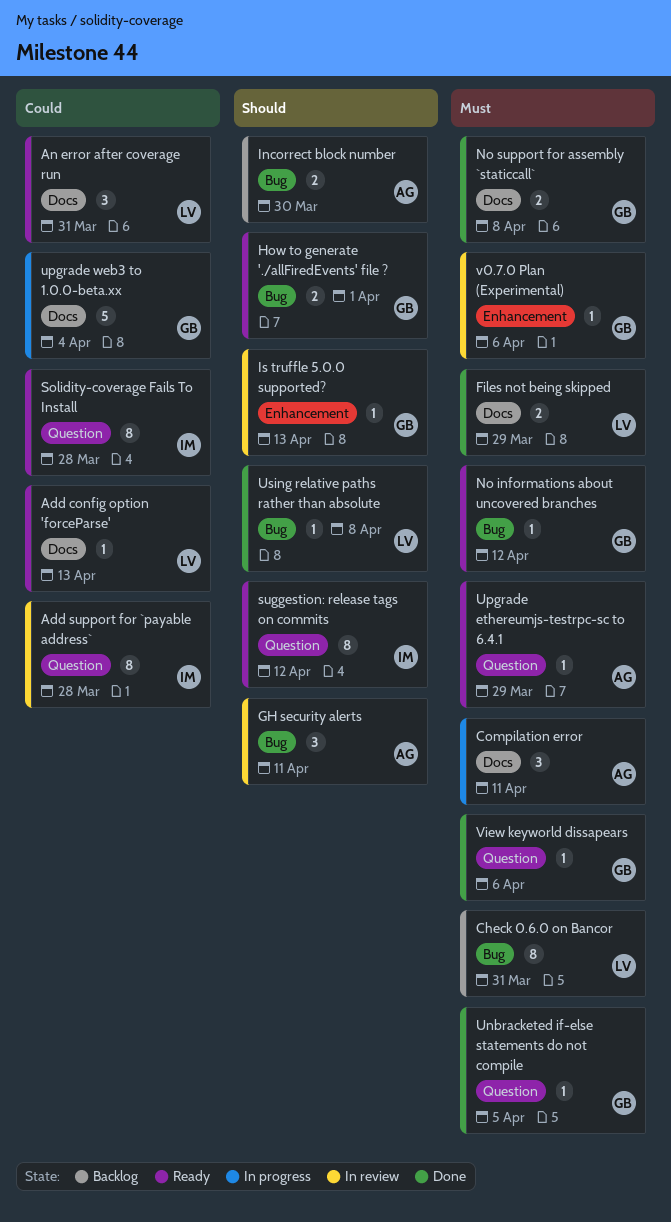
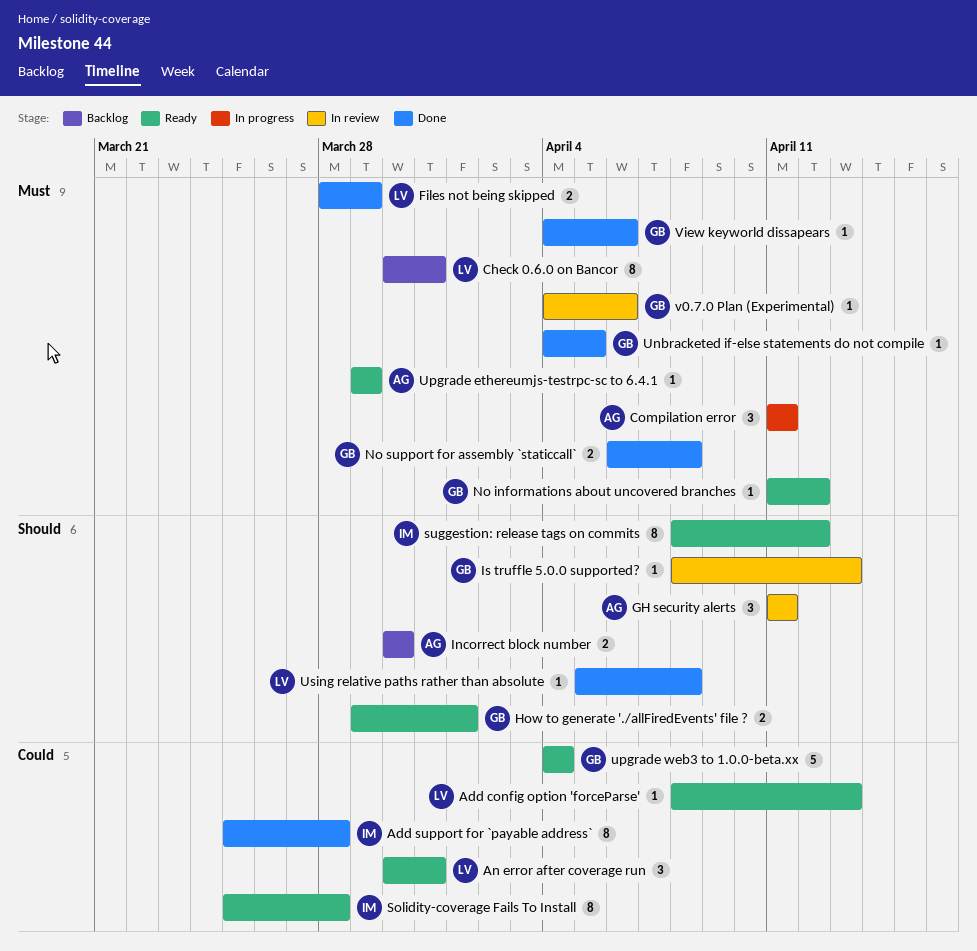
Add support for `payable address`, status: In review -> Done
upgrade web3 to 1.0.0-beta.xx, status: In progress -> Ready

